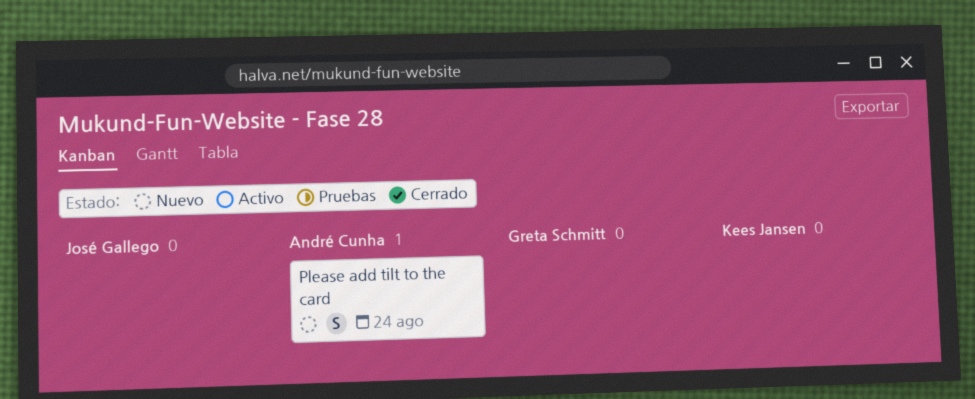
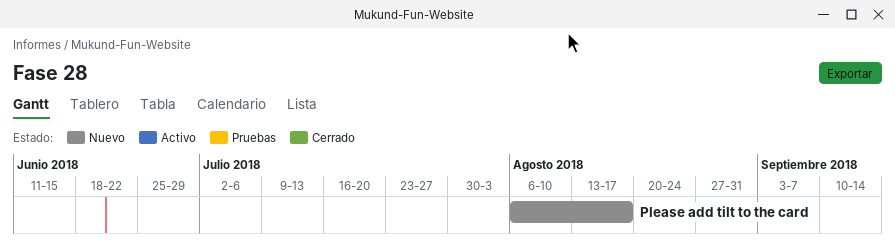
Please add tilt to the card, due: Aug 24 -> Aug 17

